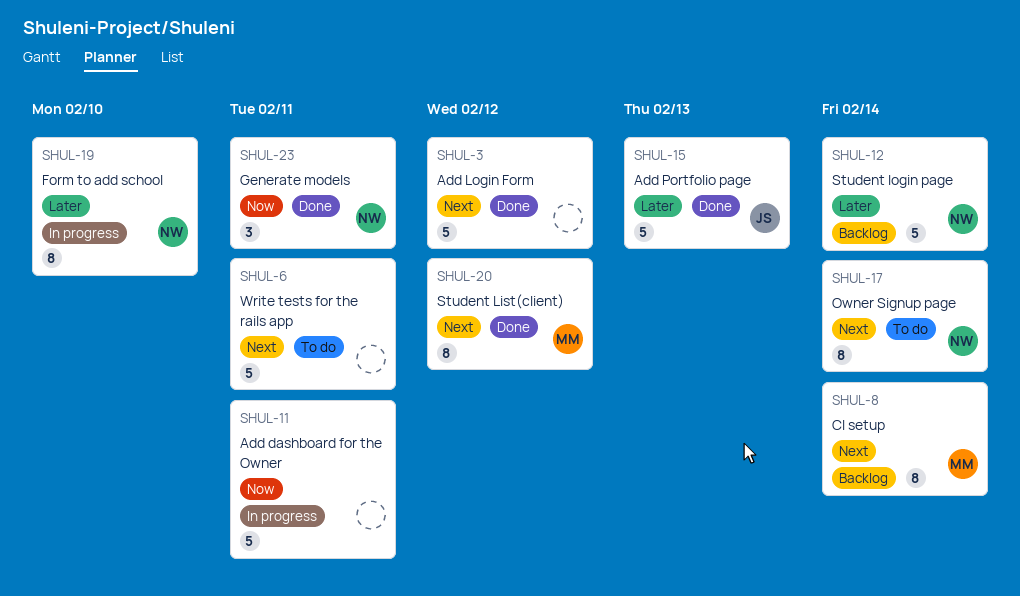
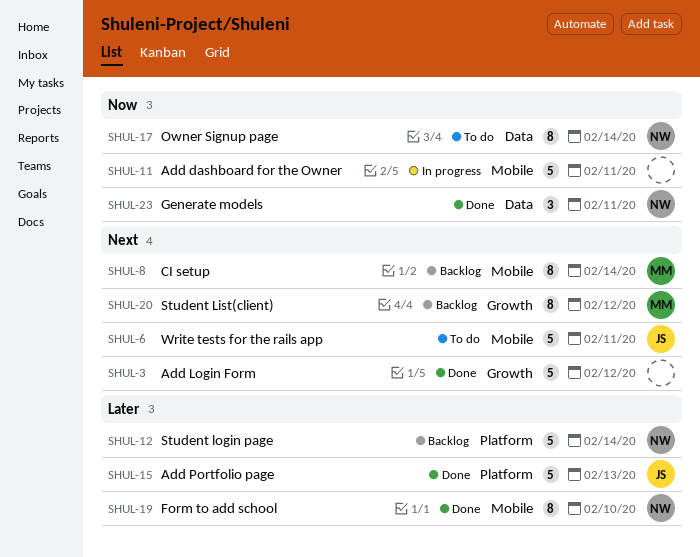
SHUL-6, owner: none -> JS
SHUL-17, priority: Next -> Now
SHUL-19, status: In progress -> Done
SHUL-20, status: Done -> Backlog

